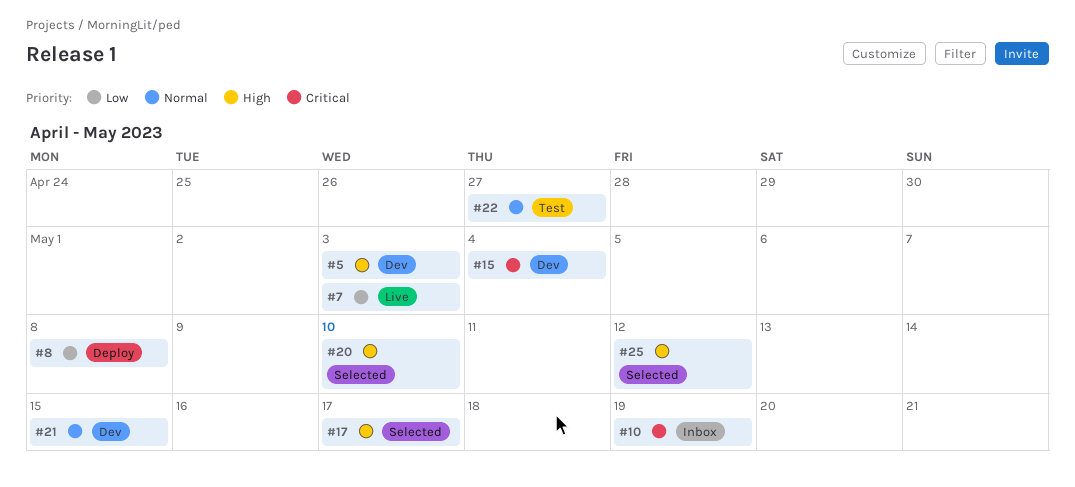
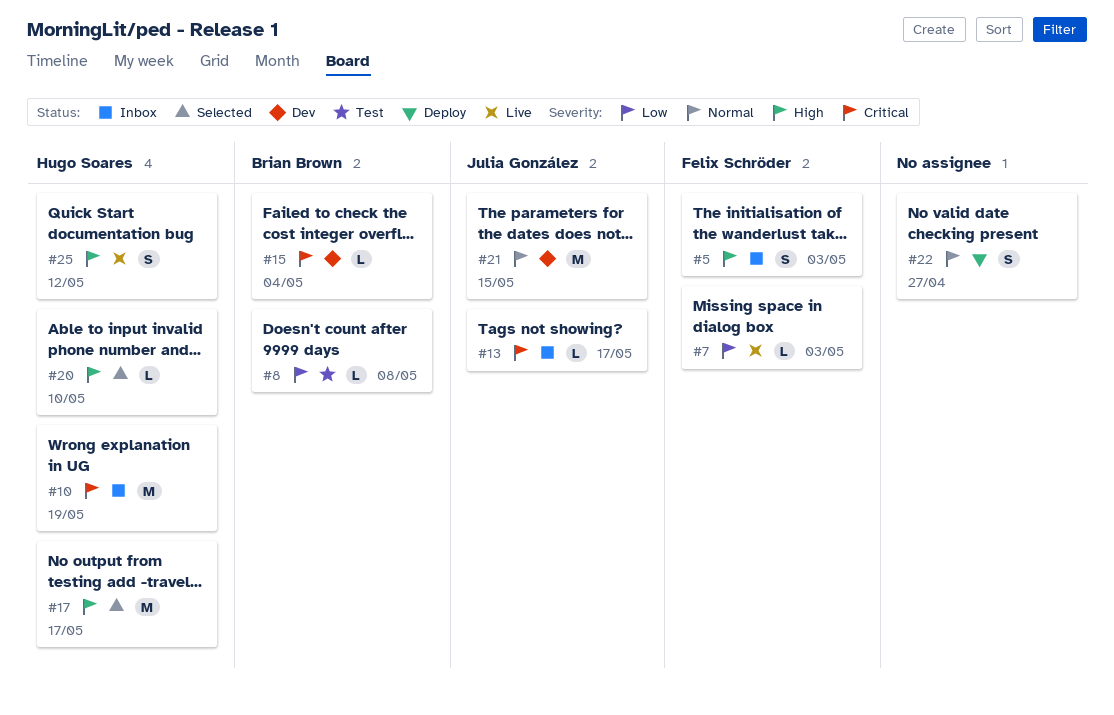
#5, status: Dev -> Inbox
#8, status: Deploy -> Test
#13: none -> present
#22, status: Test -> Deploy
#25, status: Selected -> Live

